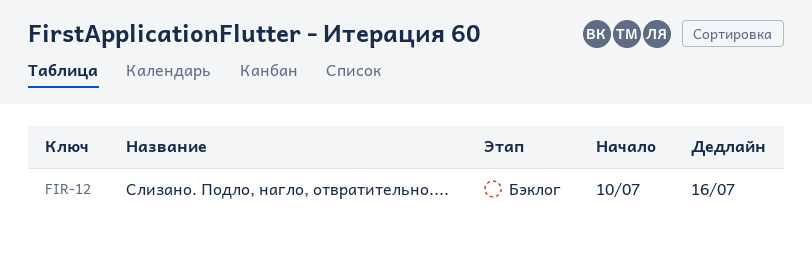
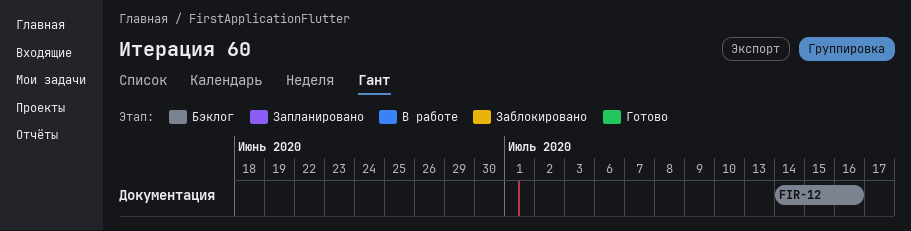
FIR-12, start: Jul 10 -> Jul 14

